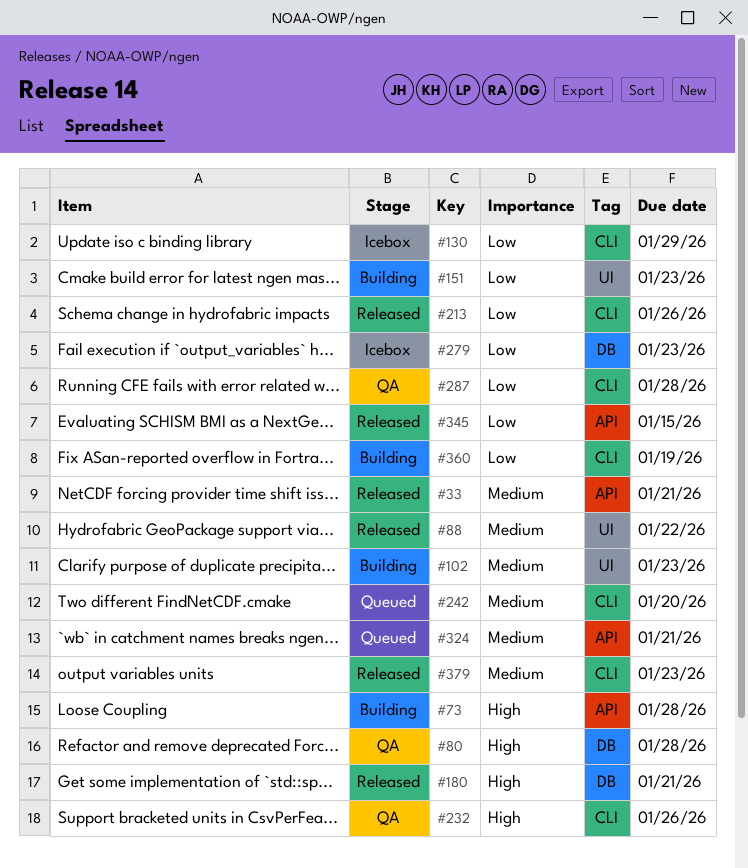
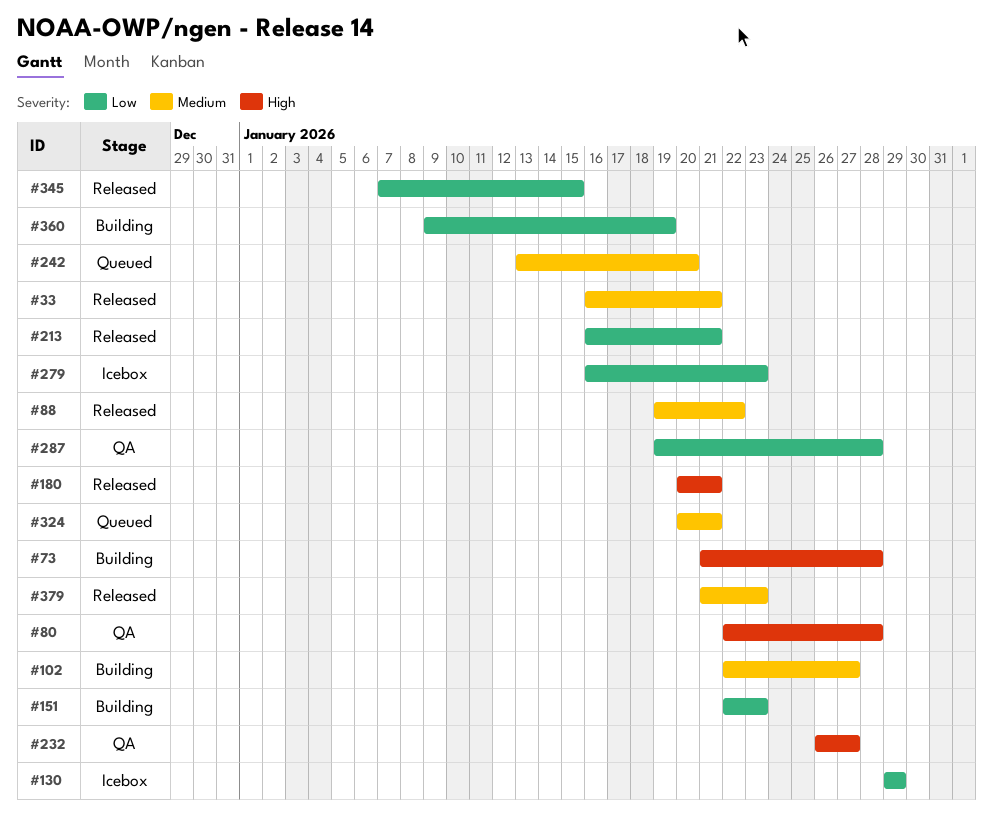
#102, due: Jan 23 -> Jan 27
#213, due: Jan 26 -> Jan 21
#232, due: Jan 26 -> Jan 27

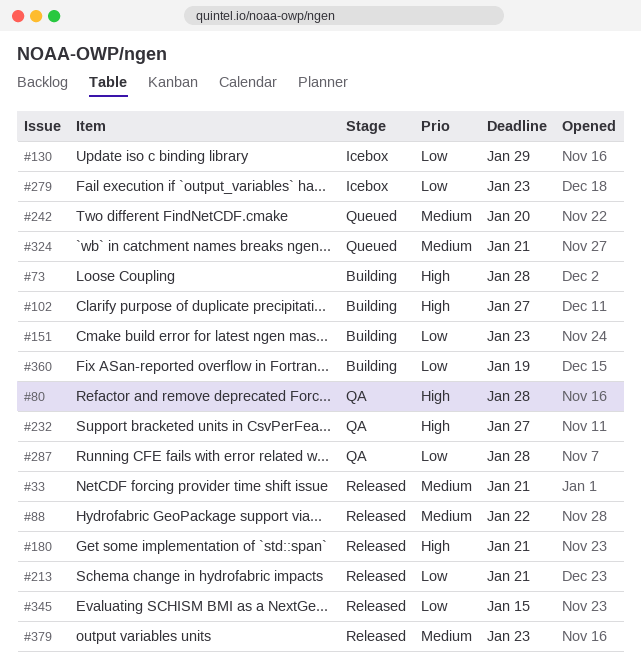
#102, priority: Medium -> High

